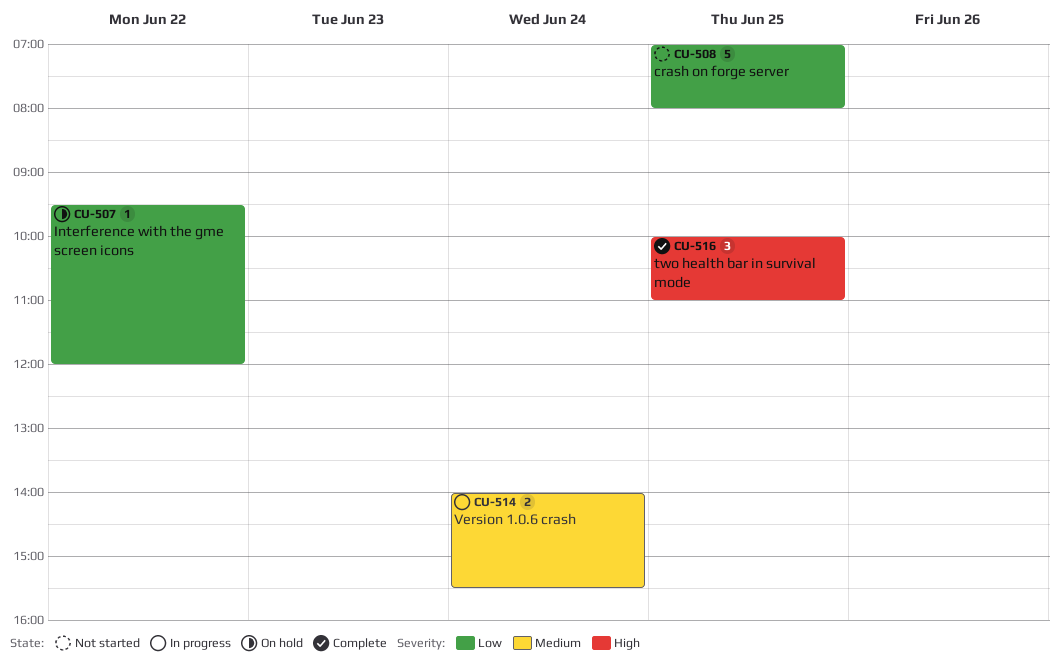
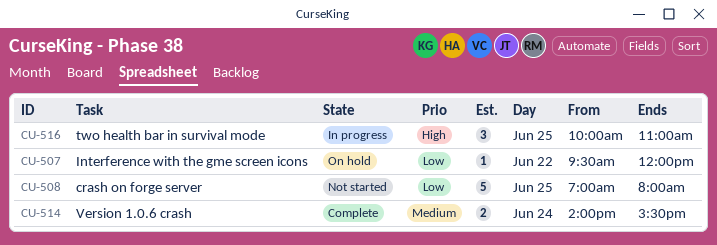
CU-514, status: In progress -> Complete
CU-516, status: Complete -> In progress

